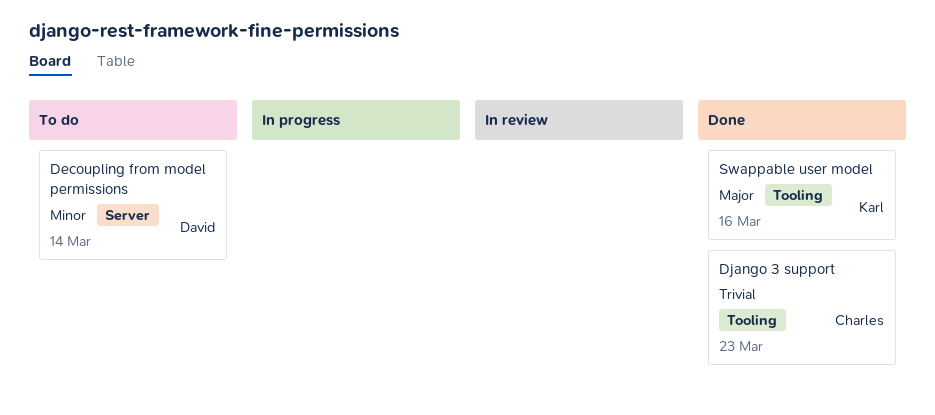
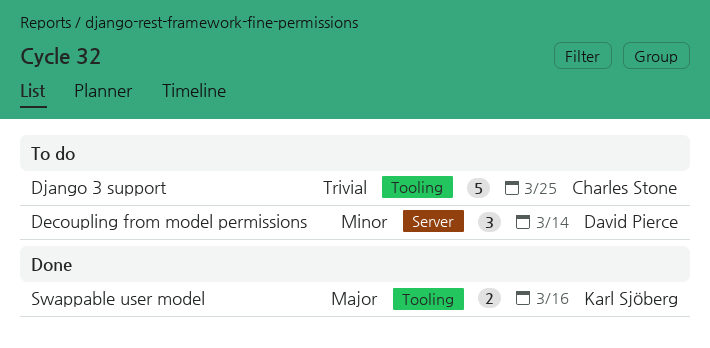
Django 3 support, status: Done -> To do
Django 3 support, due: Mar 23 -> Mar 25

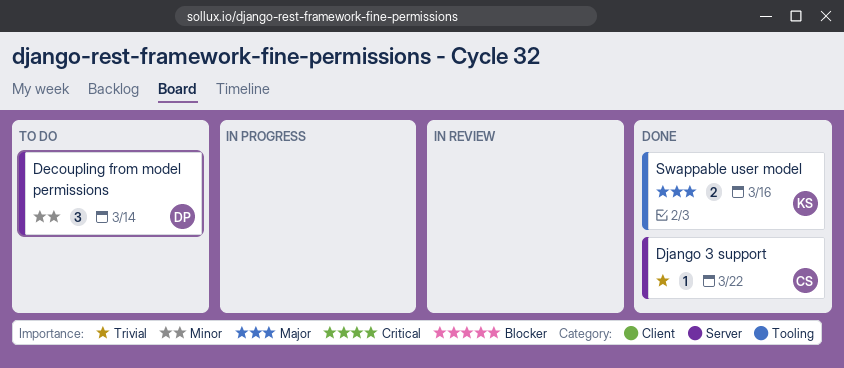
Django 3 support, status: To do -> Done
Django 3 support, label: Tooling -> Server
Django 3 support, estimate: 5 -> 1
Django 3 support, due: Mar 25 -> Mar 22

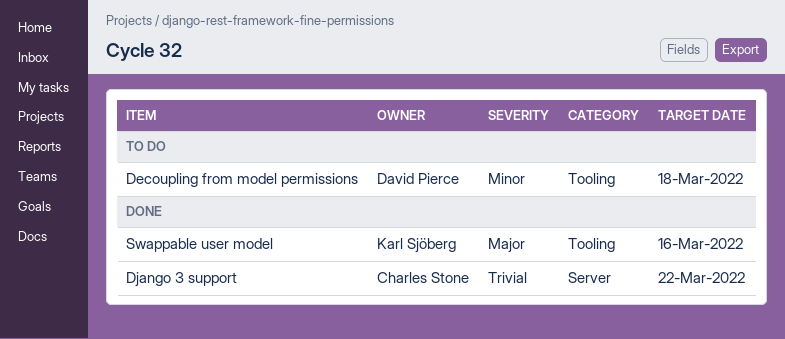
Decoupling from model permissions, label: Server -> Tooling
Decoupling from model permissions, due: Mar 14 -> Mar 18

